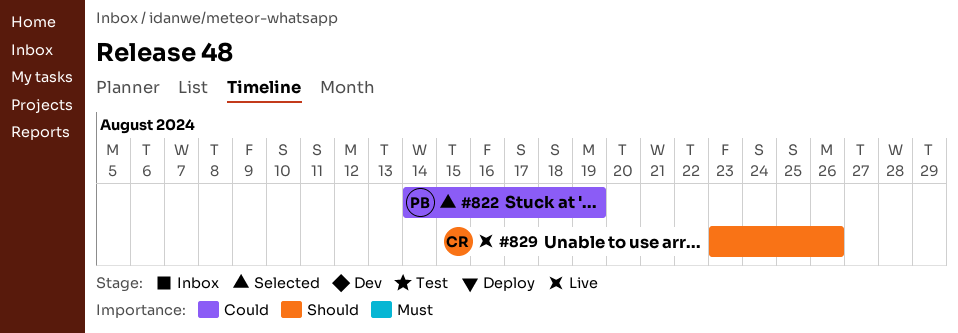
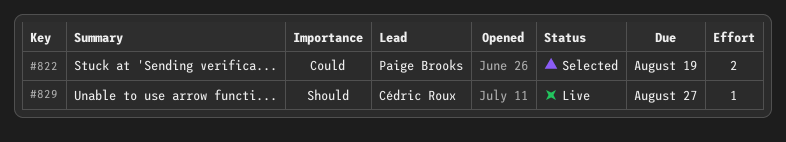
#829, due: Aug 26 -> Aug 27

